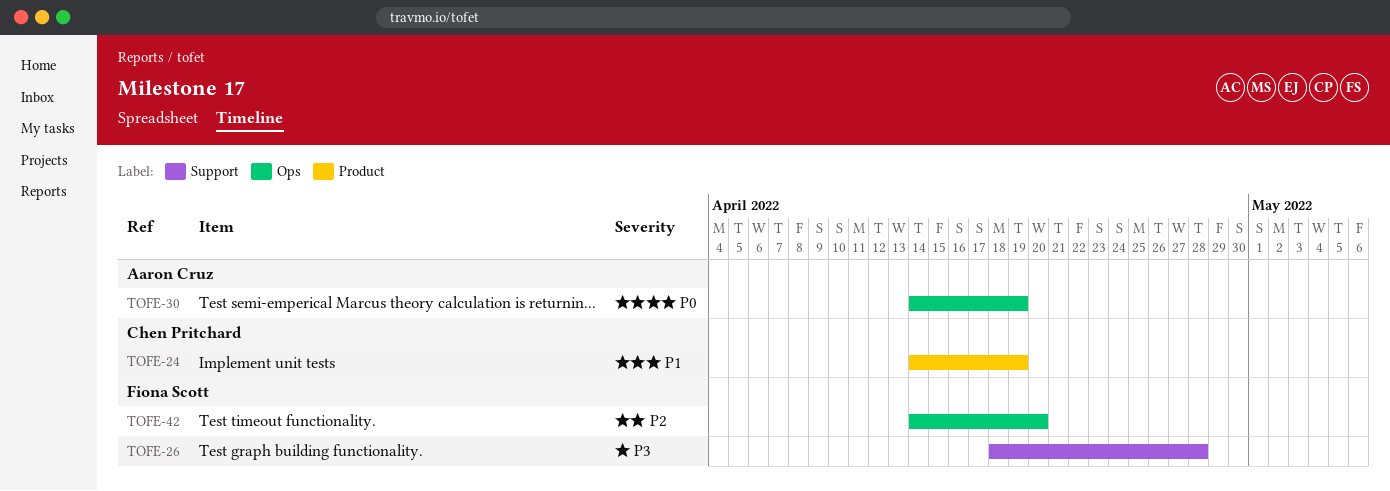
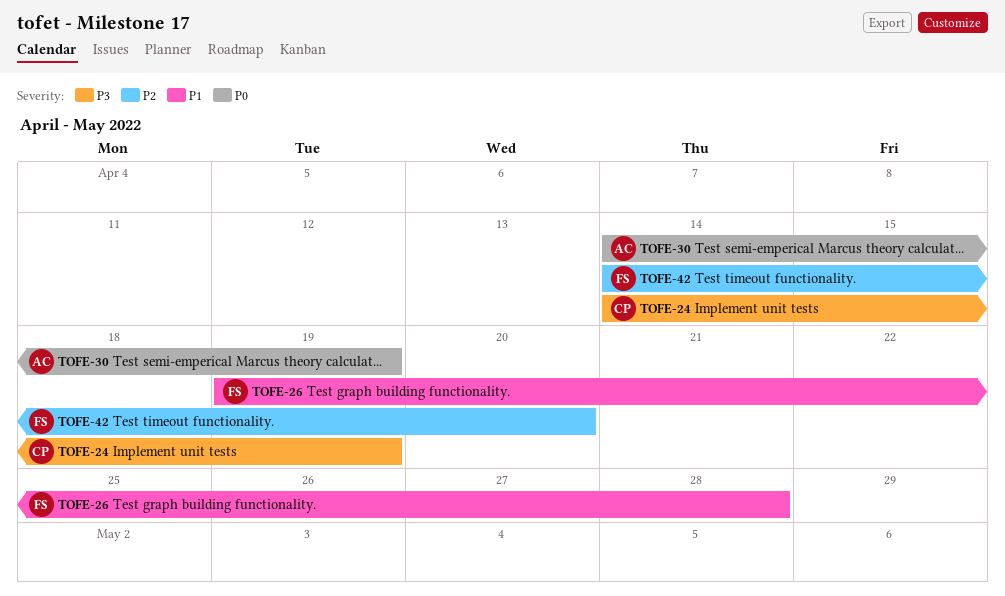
TOFE-24, priority: P1 -> P3
TOFE-26, priority: P3 -> P1
TOFE-26, start: Apr 18 -> Apr 19

